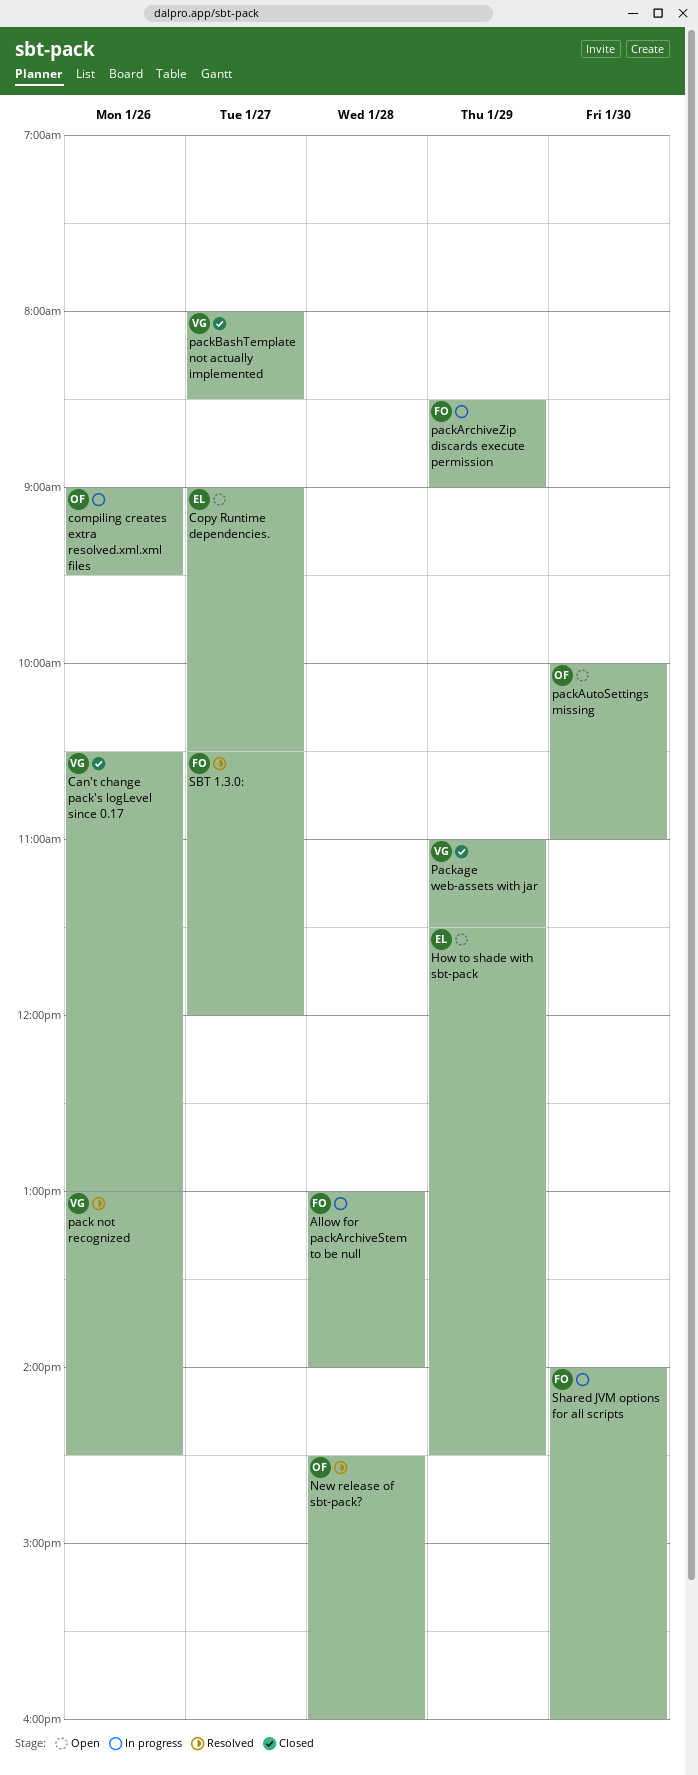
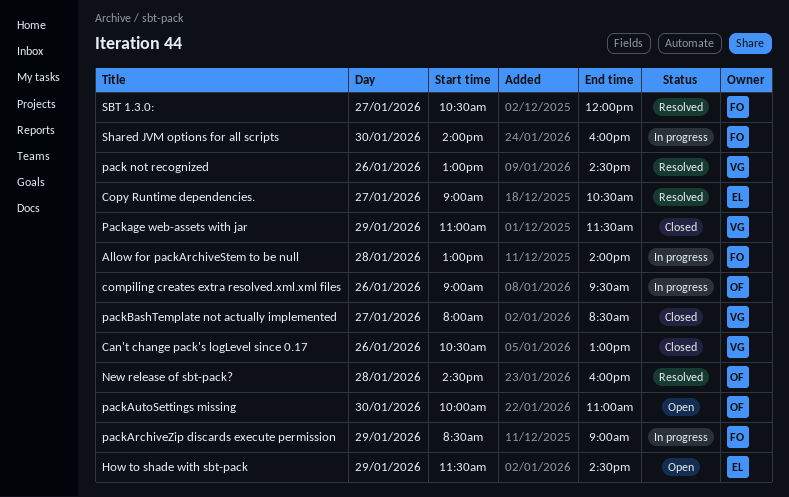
Copy Runtime dependencies., status: Open -> Resolved

